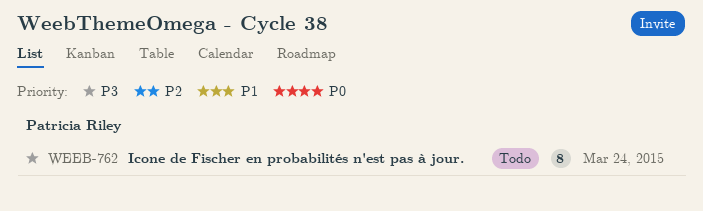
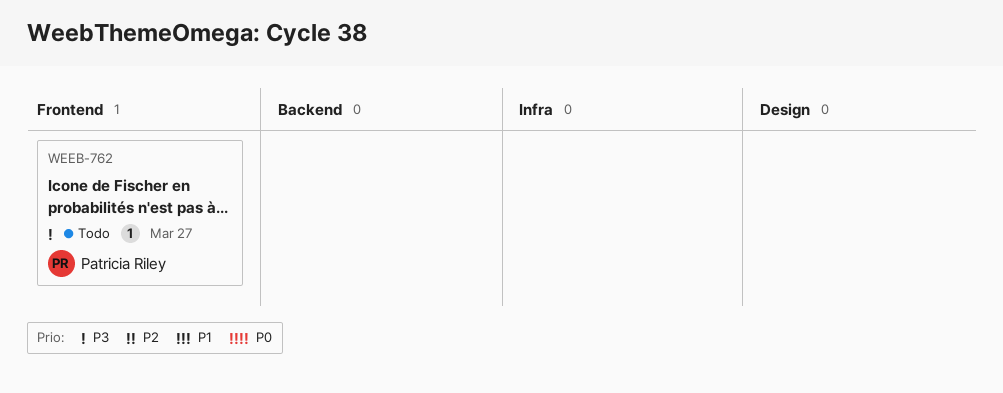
WEEB-762, estimate: 8 -> 1
WEEB-762, due: Mar 24 -> Mar 27

